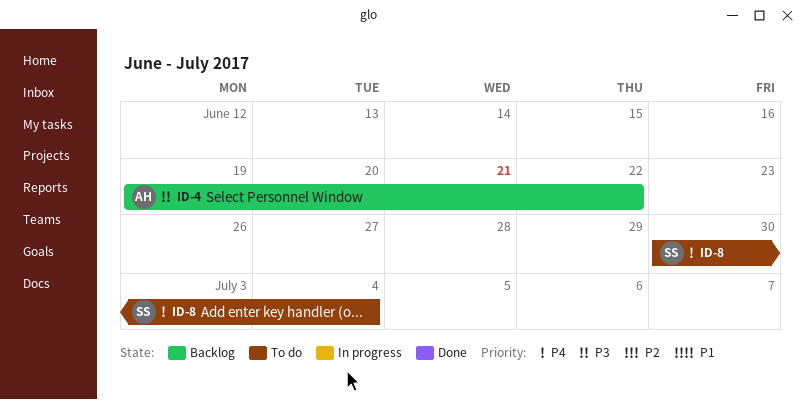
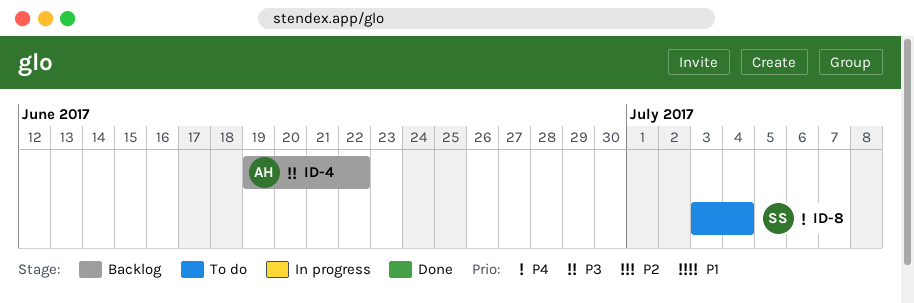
ID-8, start: Jun 30 -> Jul 3

